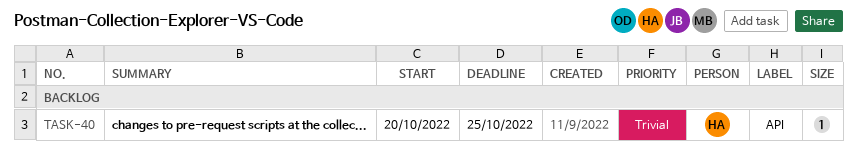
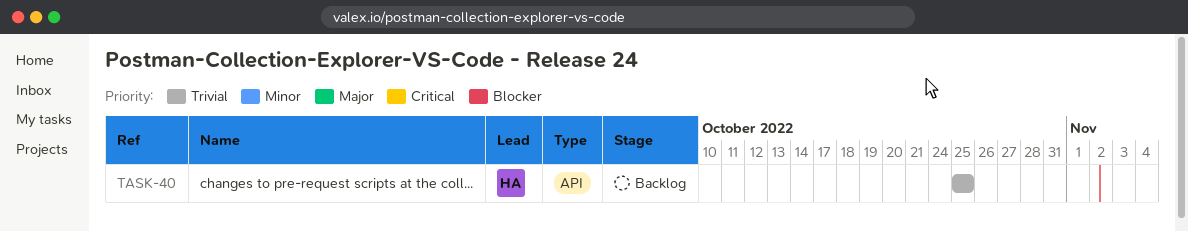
TASK-40, start: Oct 20 -> Oct 25

